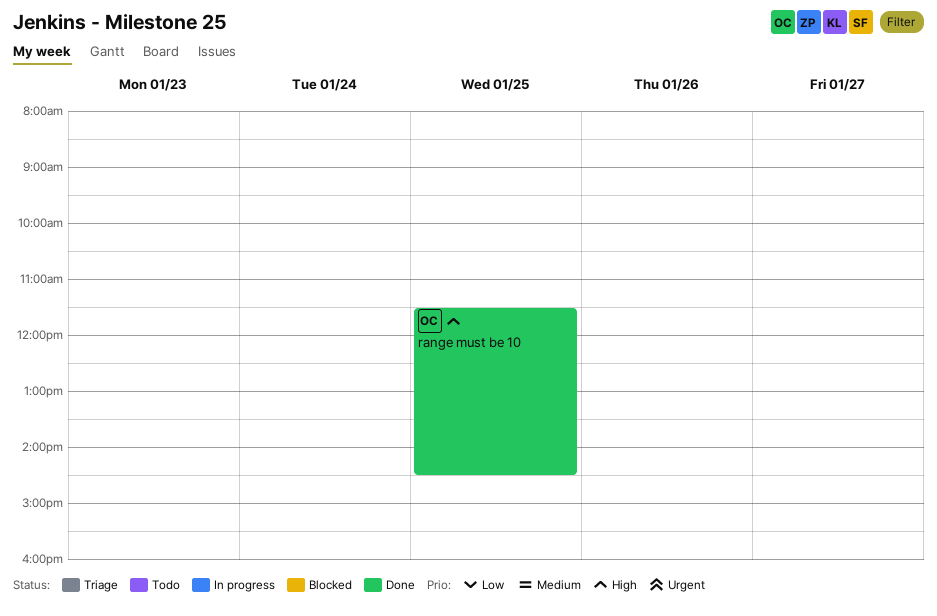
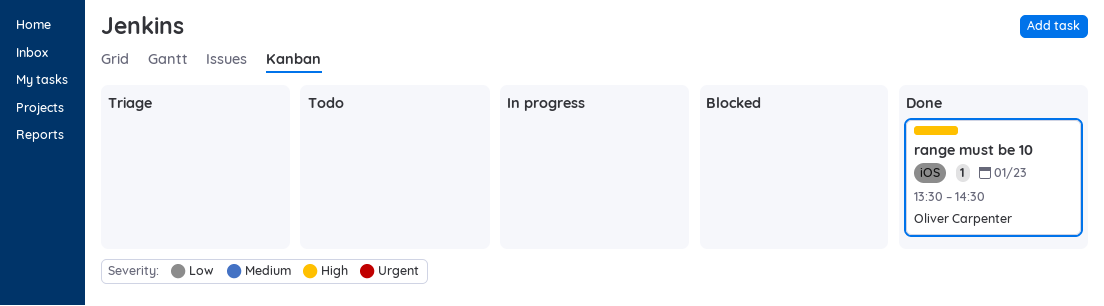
range must be 10, day: Jan 25 -> Jan 23
range must be 10, begins: 11:30 -> 13:30

